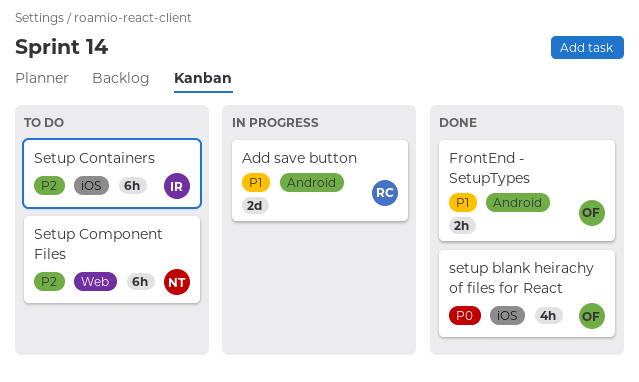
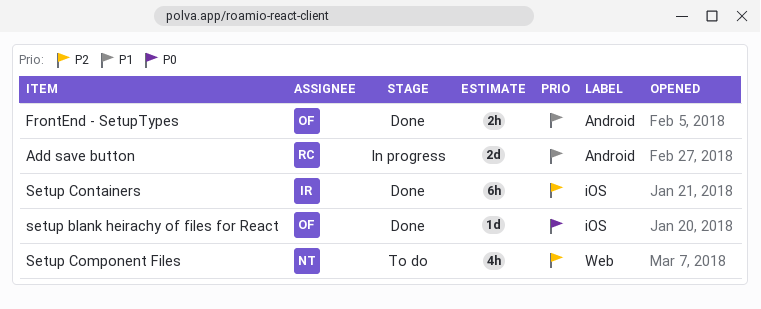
setup blank heirachy of files for React, estimate: 4h -> 1d
Setup Component Files, estimate: 6h -> 4h
Setup Containers, status: To do -> Done

